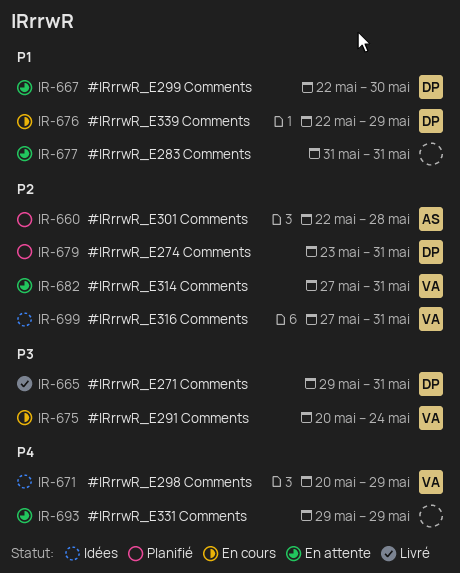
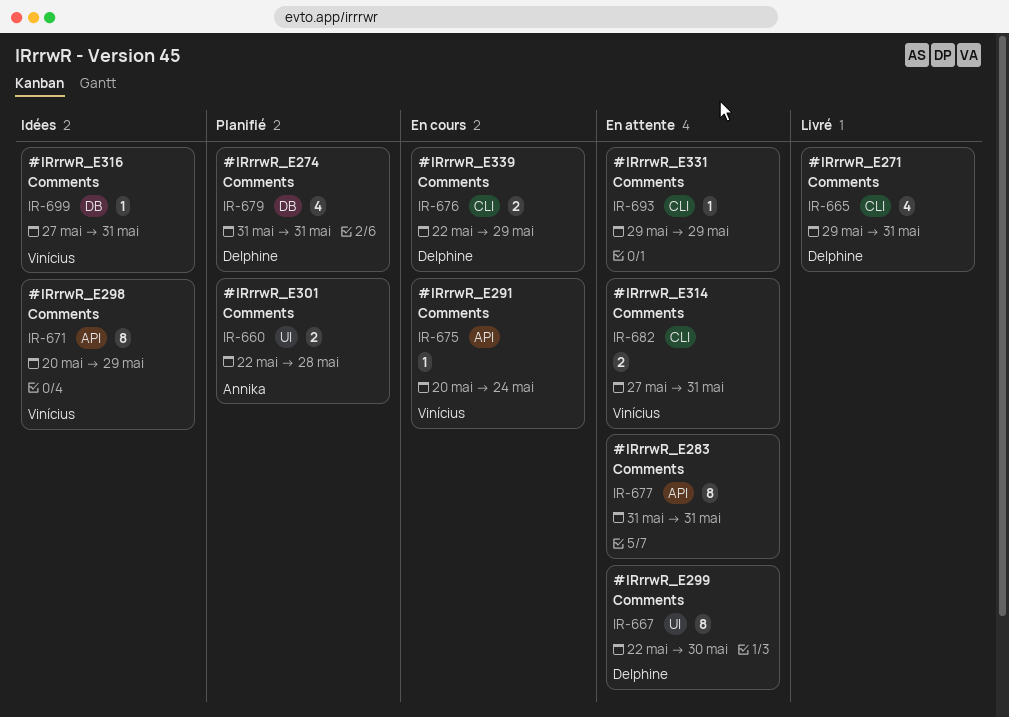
IR-679, start: May 23 -> May 31

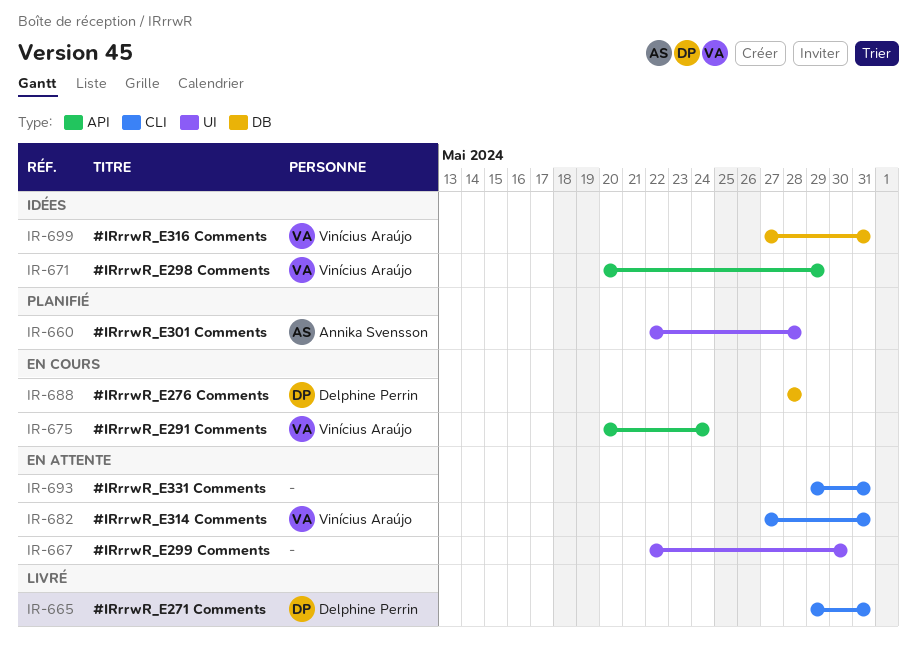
IR-667, owner: Delphine Perrin -> none
IR-676: present -> none
IR-677: present -> none
IR-679: present -> none
IR-688: none -> present
IR-693, due: May 29 -> May 31

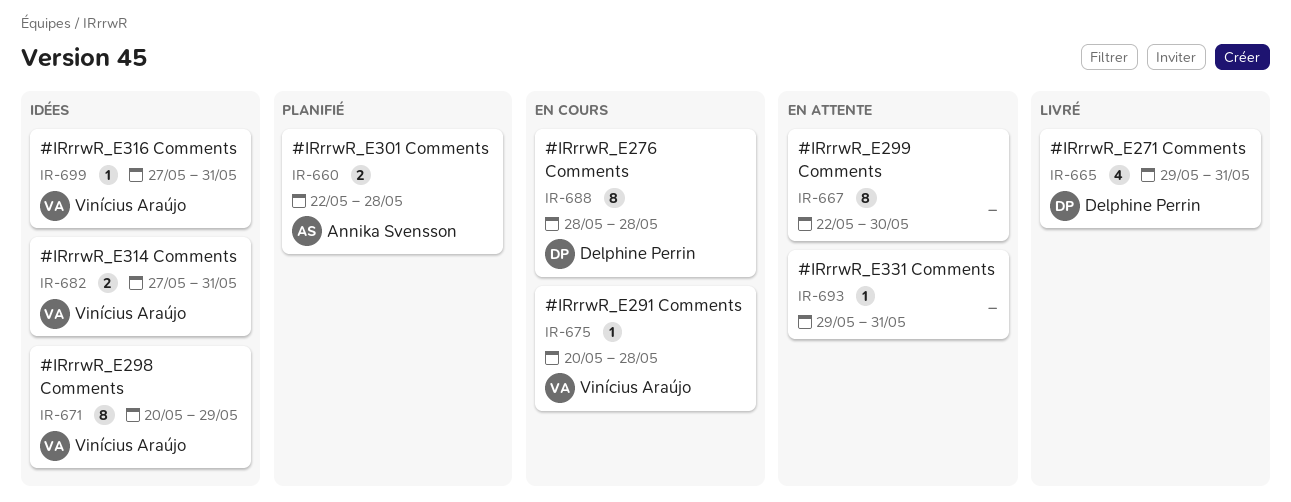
IR-675, due: May 24 -> May 28
IR-682, status: En attente -> Idées

